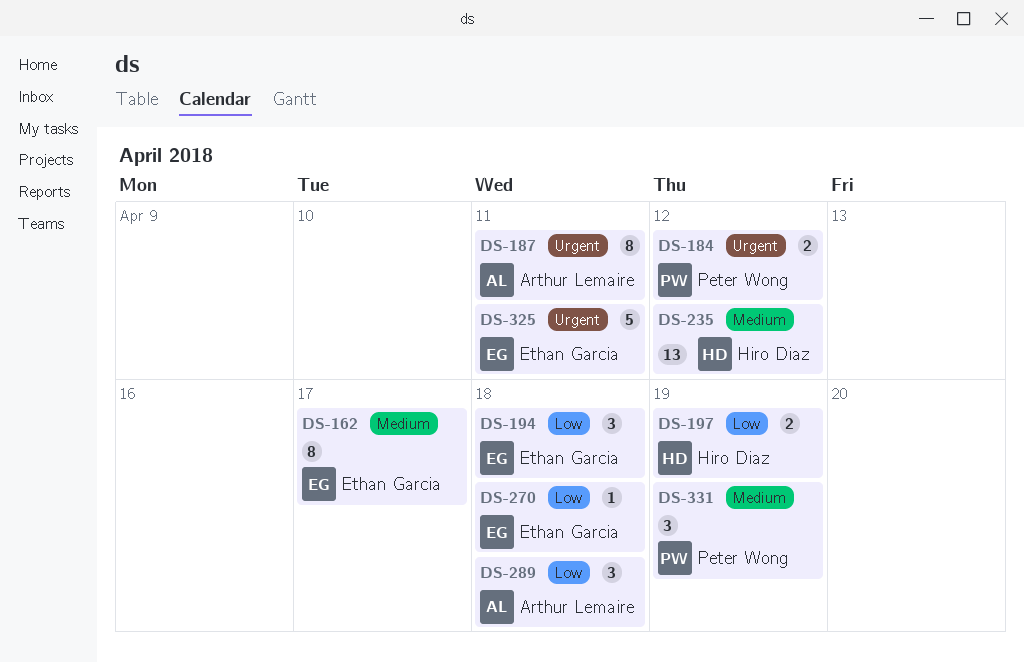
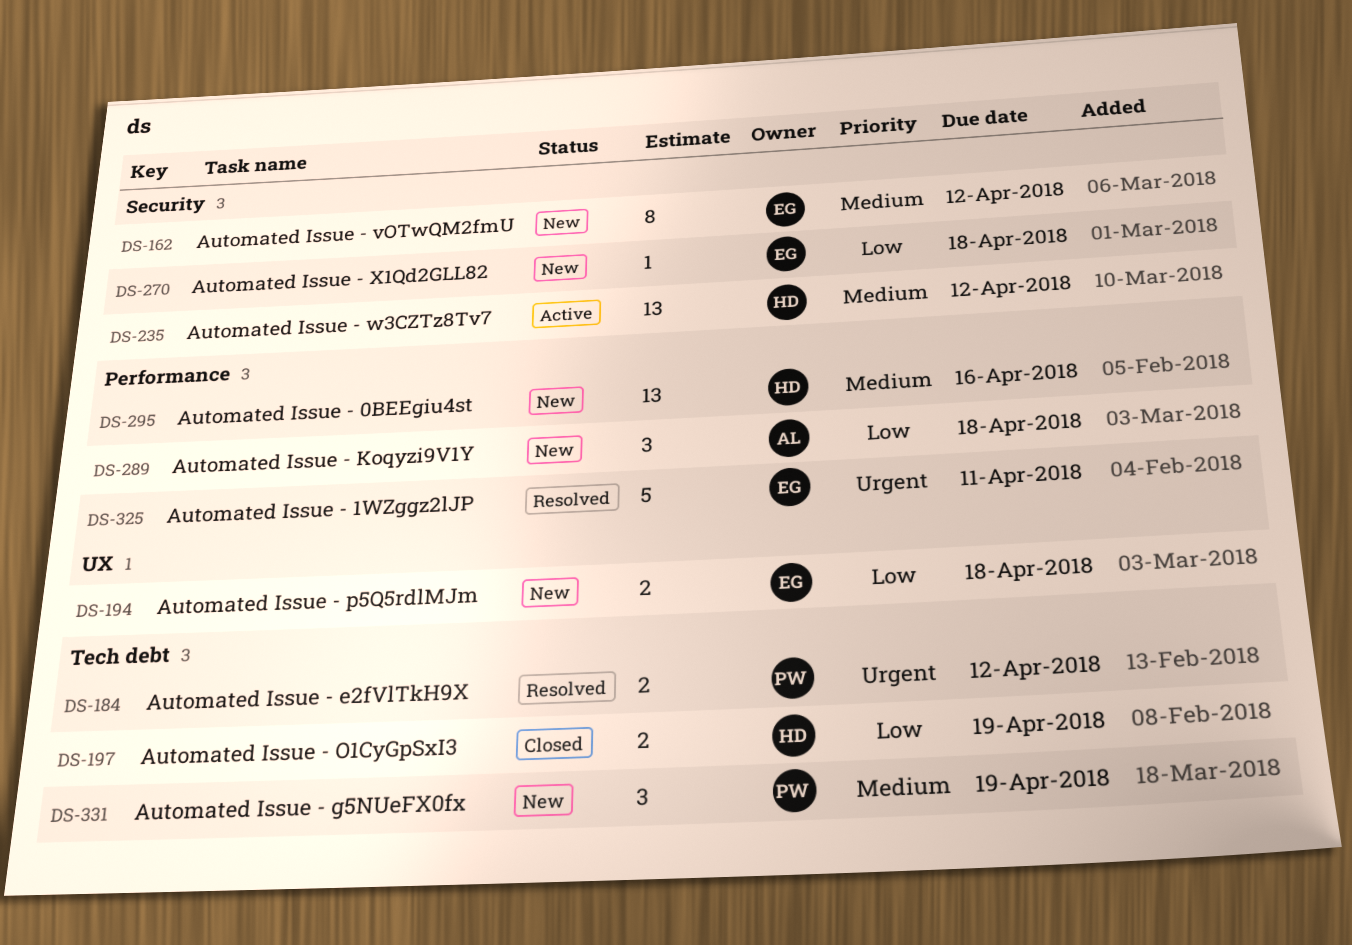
DS-162, due: Apr 17 -> Apr 12
DS-187: present -> none
DS-194, estimate: 3 -> 2
DS-295: none -> present

